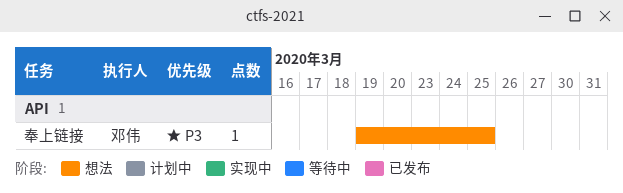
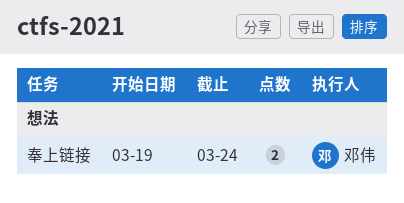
奉上链接, estimate: 1 -> 2
奉上链接, due: Mar 25 -> Mar 24

